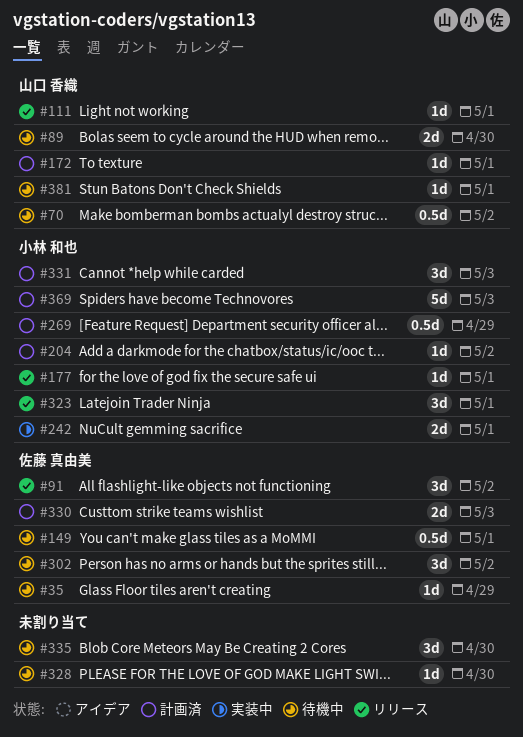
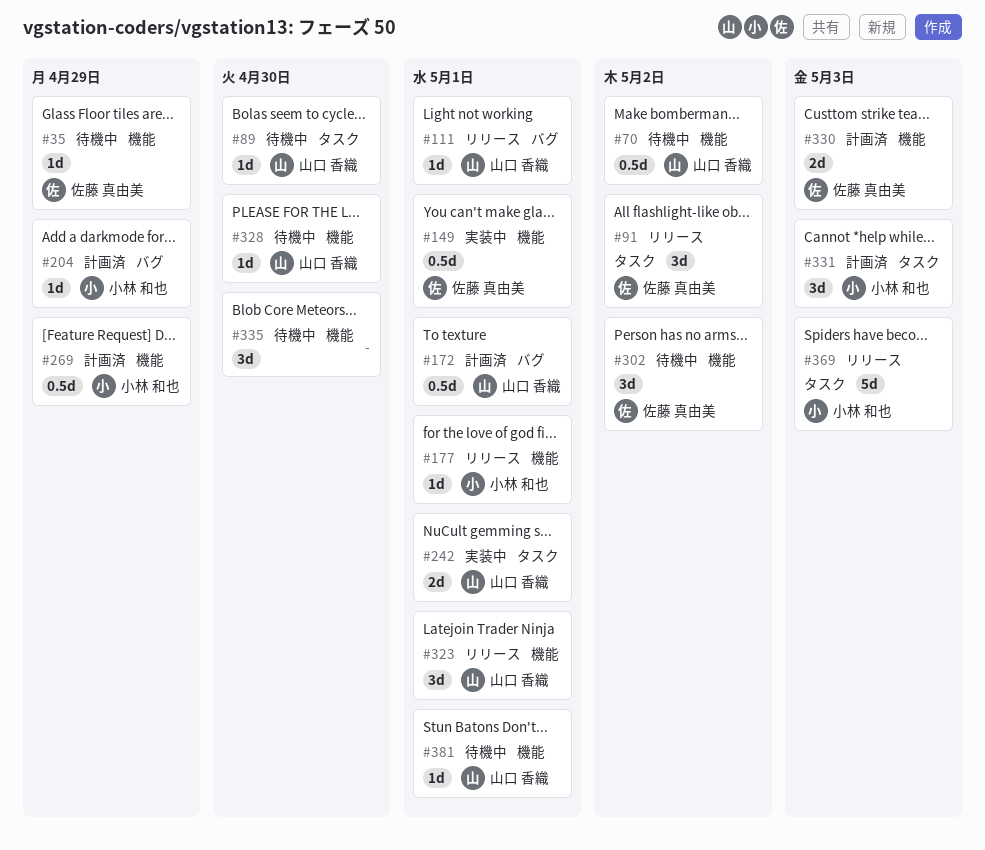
#89, estimate: 2d -> 1d
#149, status: 待機中 -> 実装中
#172, estimate: 1d -> 0.5d
#204, due: May 2 -> Apr 29
#242, owner: 小林 和也 -> 山口 香織
#323, owner: 小林 和也 -> 山口 香織
#328, owner: none -> 山口 香織
#369, status: 計画済 -> リリース

